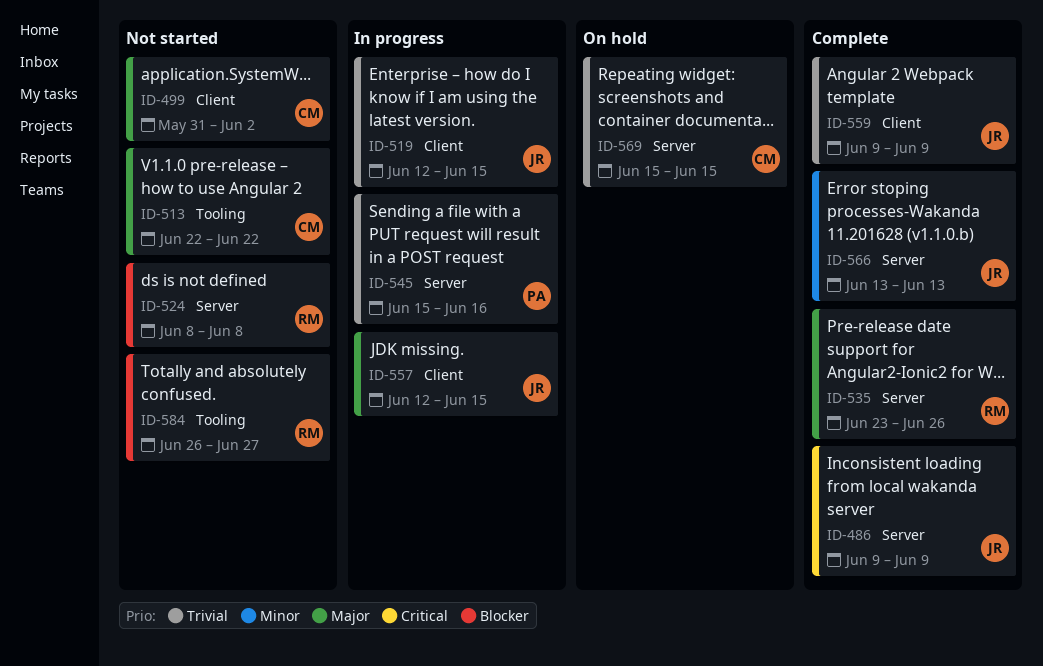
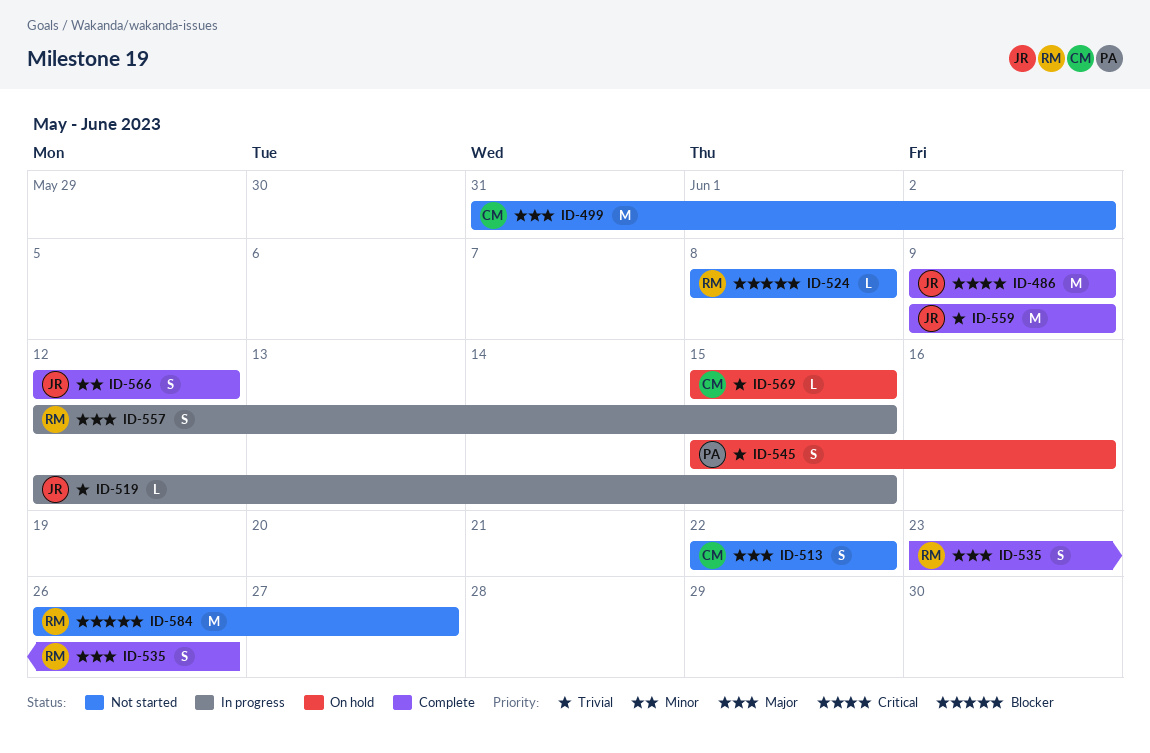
ID-545, status: In progress -> On hold
ID-557, owner: JR -> RM
ID-566, start: Jun 13 -> Jun 12
ID-566, due: Jun 13 -> Jun 12

